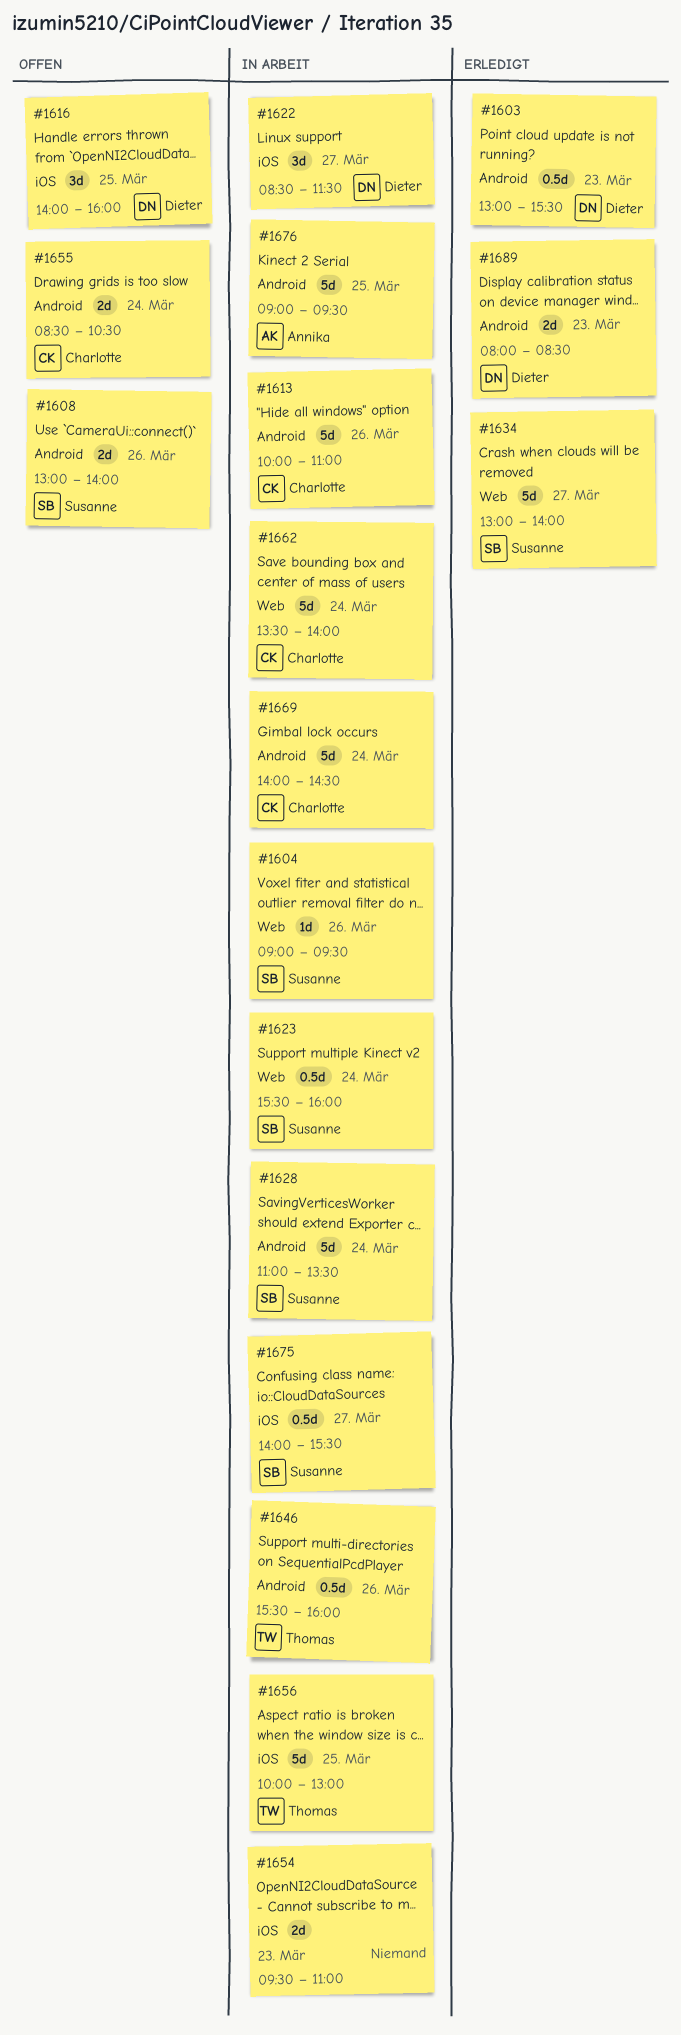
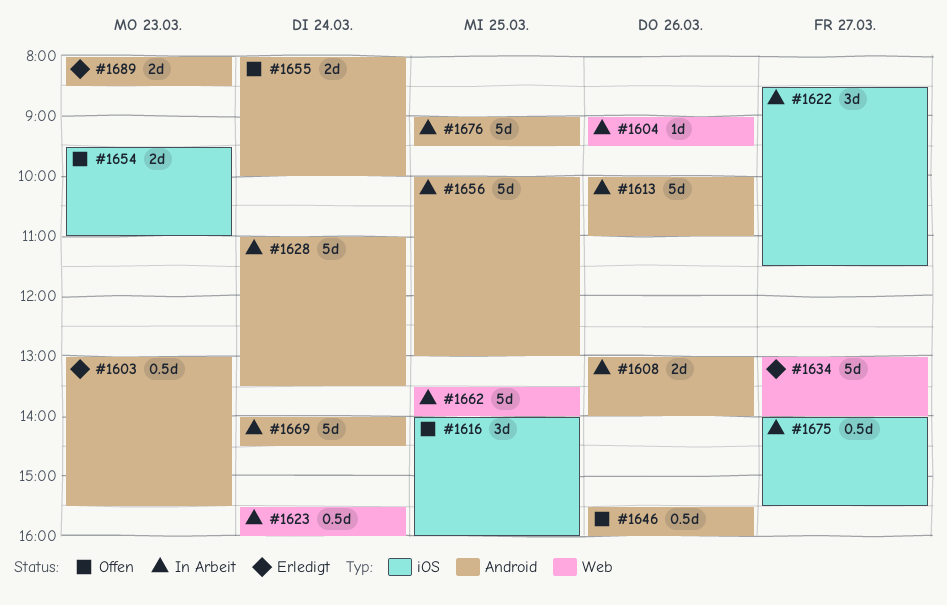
#1608, status: Offen -> In Arbeit
#1646, status: In Arbeit -> Offen
#1654, status: In Arbeit -> Offen
#1655, begins: 08:30 -> 08:00
#1655, ends: 10:30 -> 10:00
#1656, label: iOS -> Android
#1662, day: Mar 24 -> Mar 25

